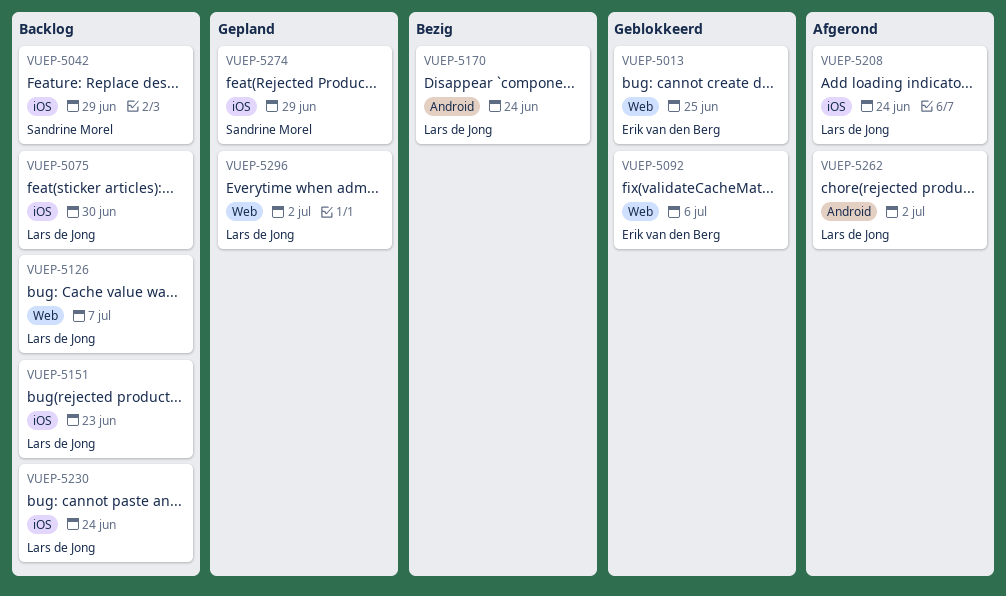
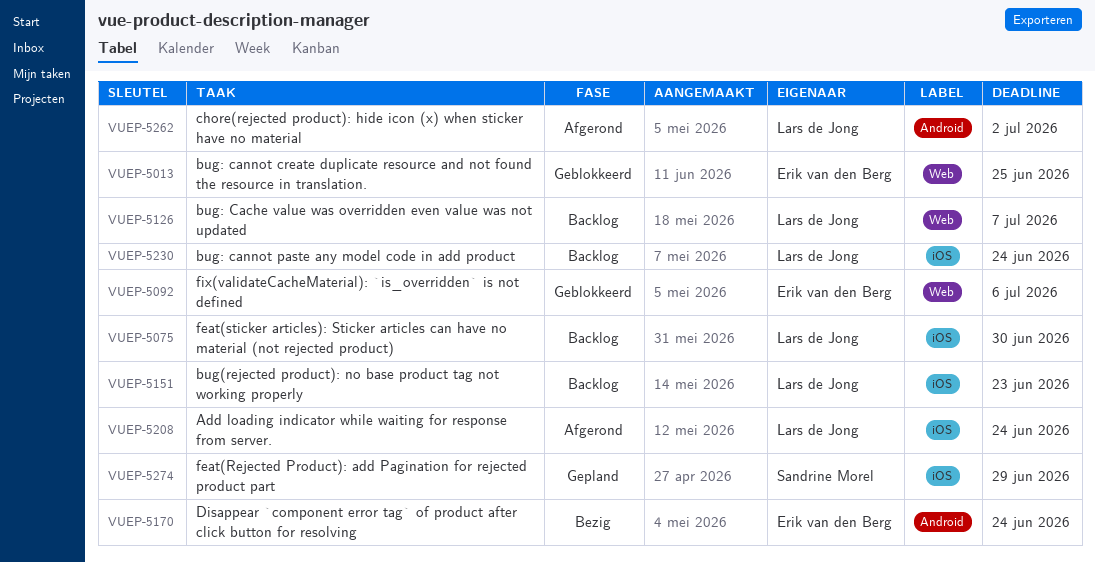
VUEP-5042: present -> none
VUEP-5170, owner: Lars de Jong -> Erik van den Berg
VUEP-5296: present -> none

